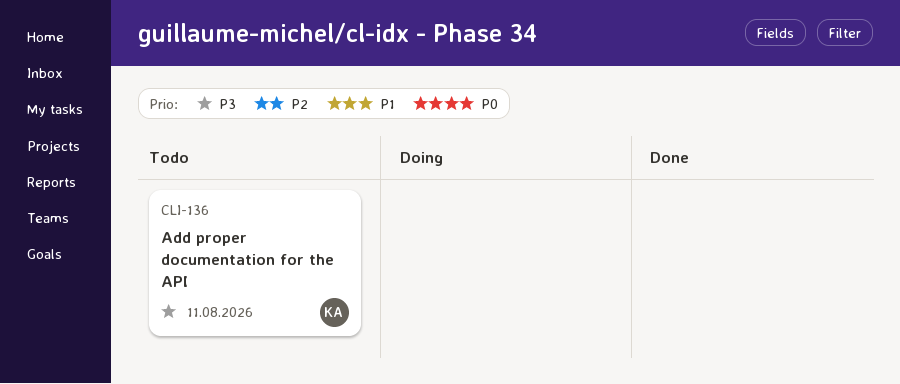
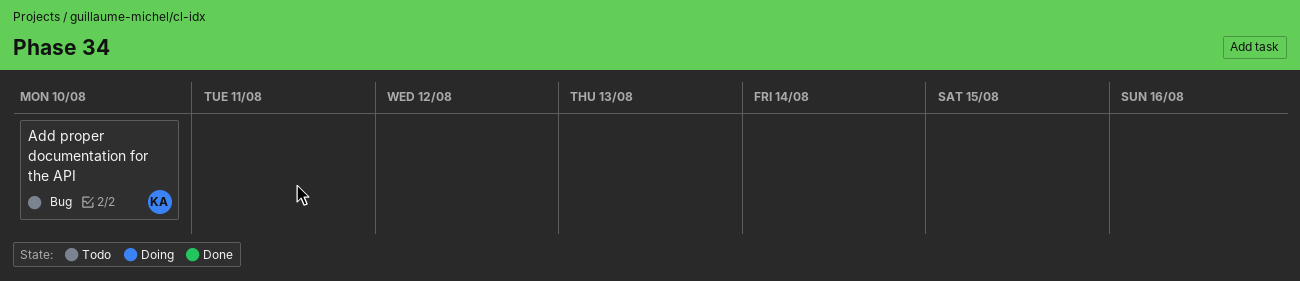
Add proper documentation for the API, due: Aug 11 -> Aug 10

